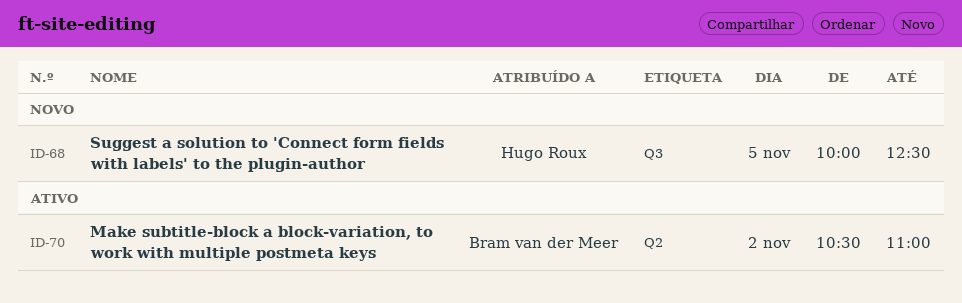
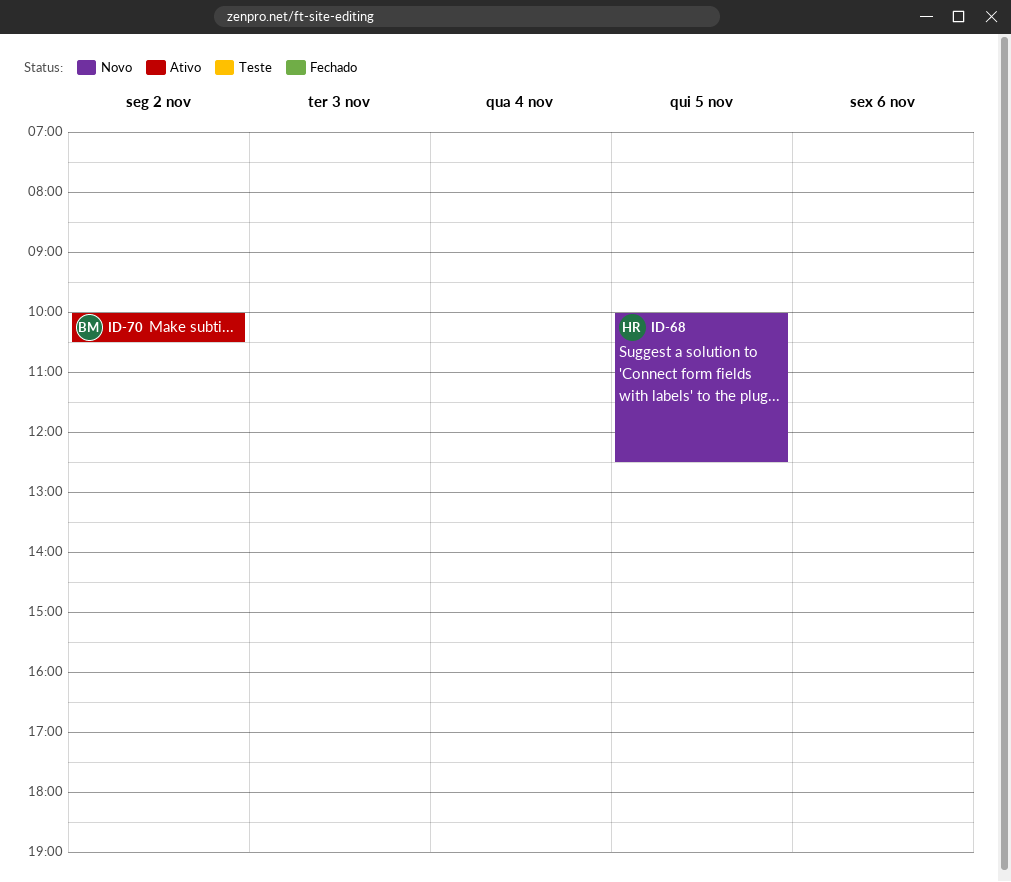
ID-70, begins: 10:30 -> 10:00
ID-70, ends: 11:00 -> 10:30

